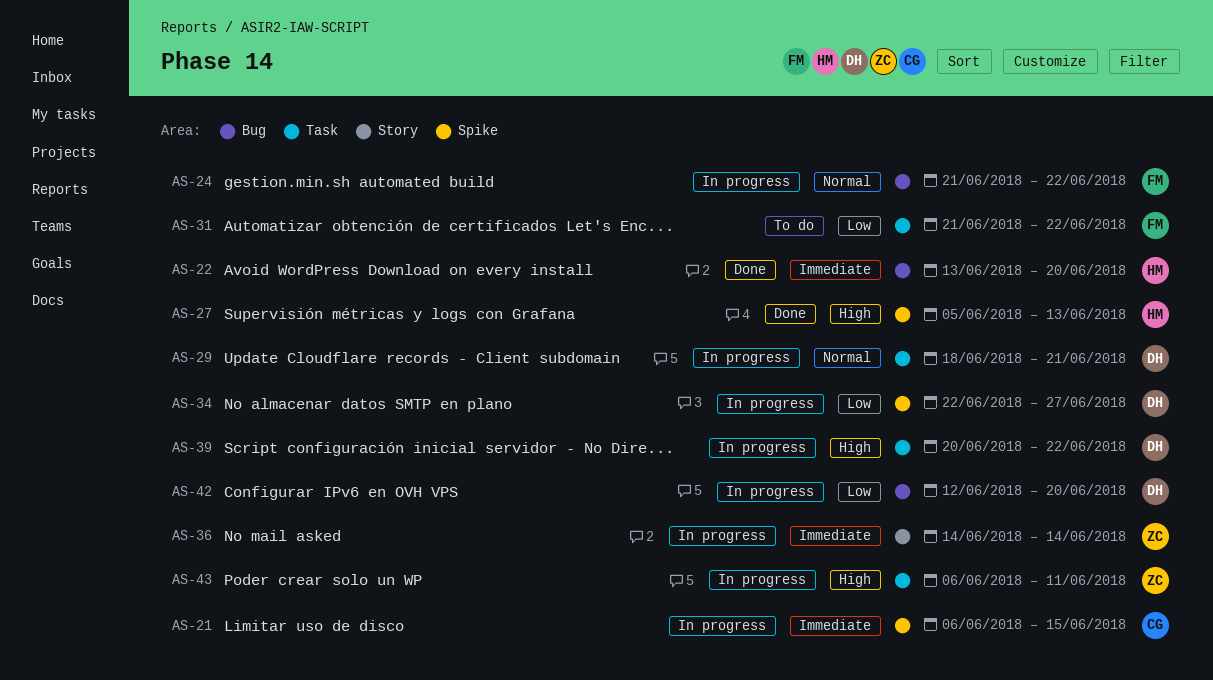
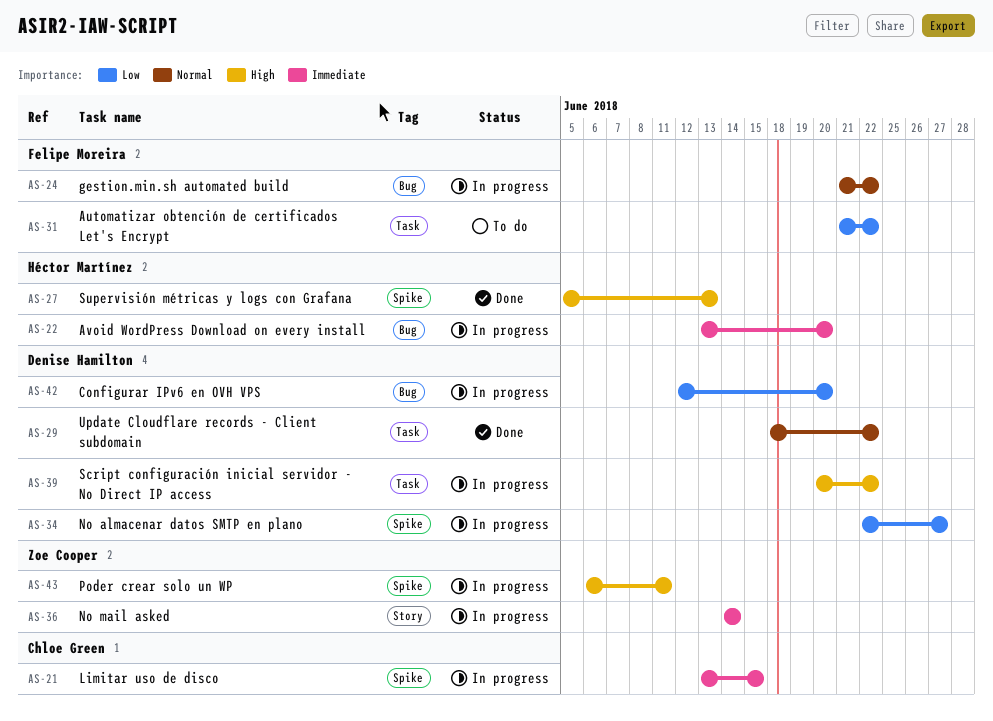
AS-21, start: Jun 6 -> Jun 13
AS-22, status: Done -> In progress
AS-29, status: In progress -> Done
AS-29, due: Jun 21 -> Jun 22
AS-43, label: Task -> Spike

